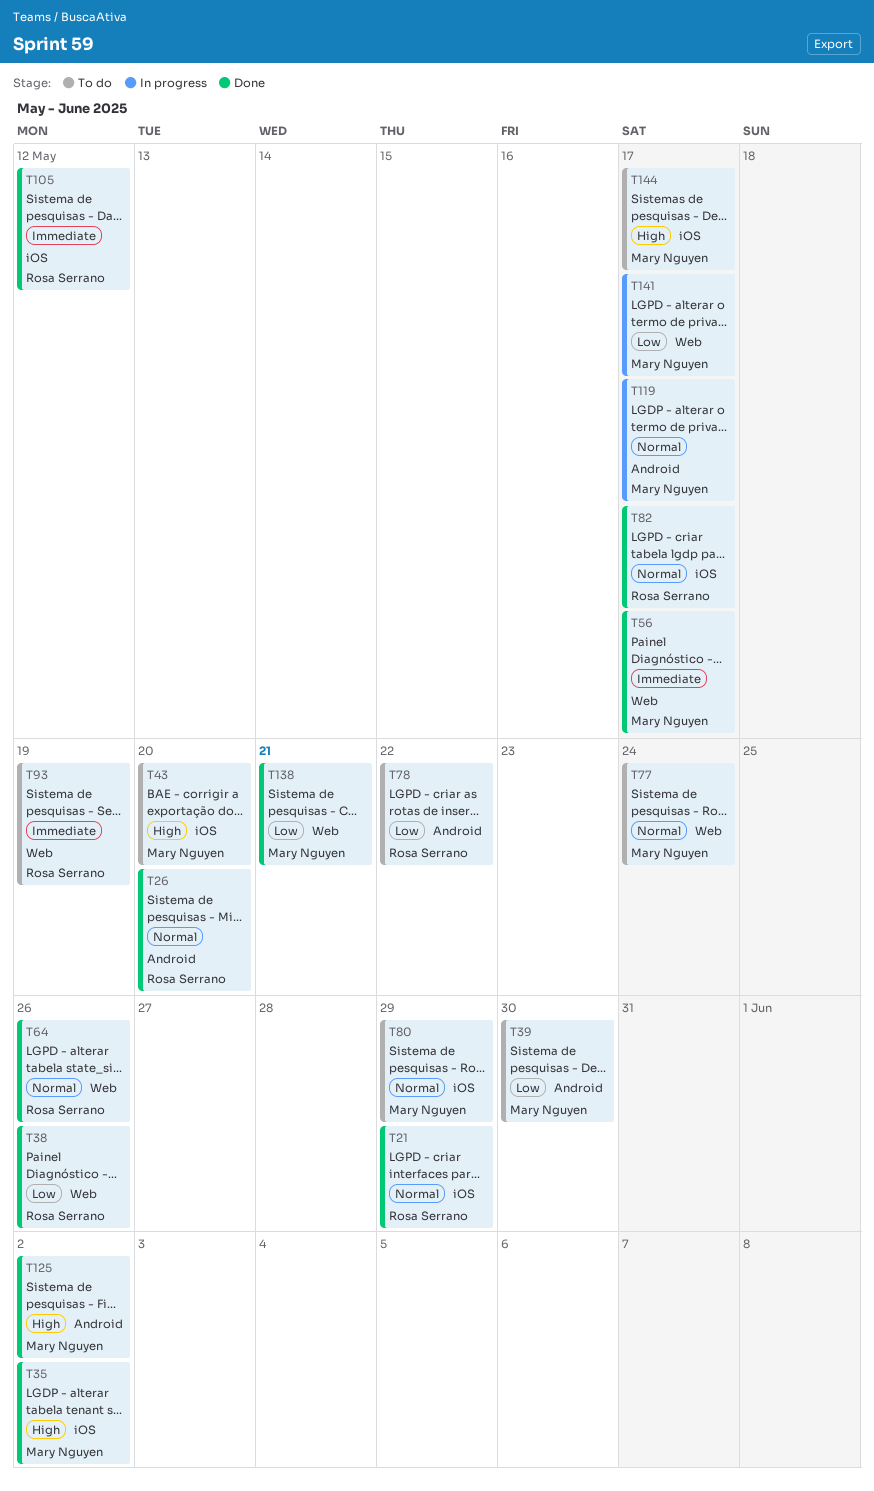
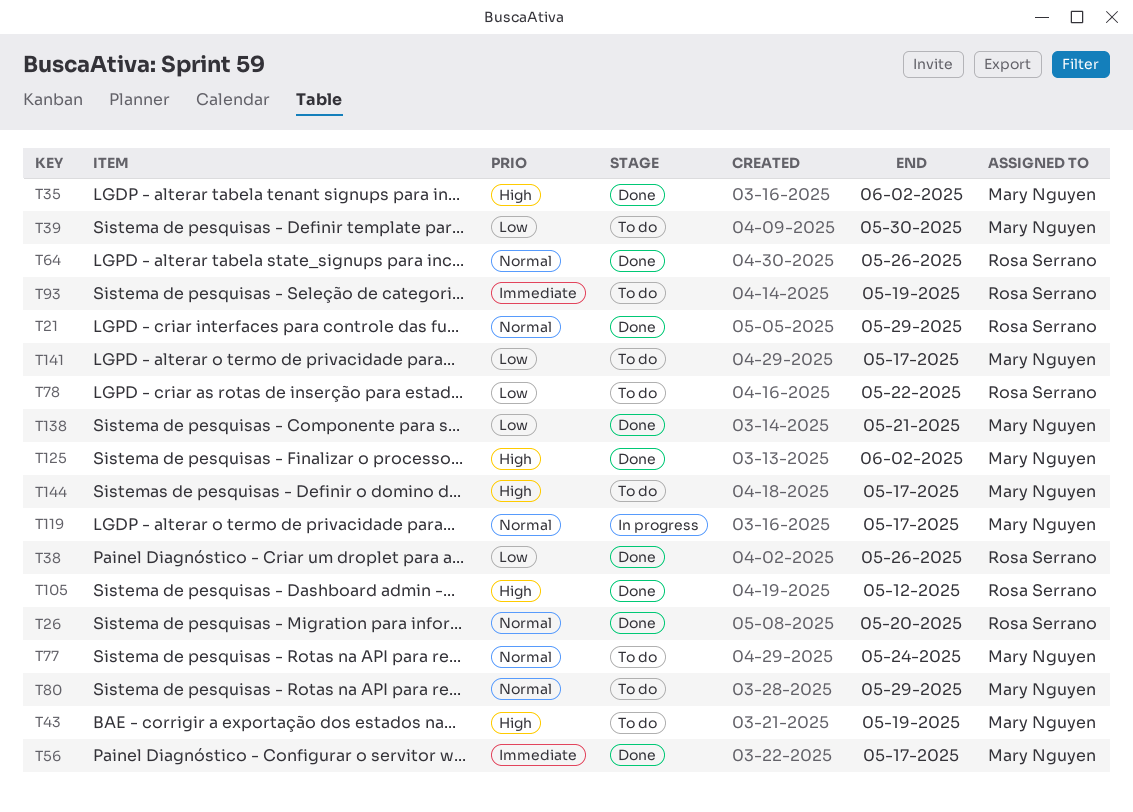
T43, due: May 20 -> May 19
T82: present -> none
T105, priority: Immediate -> High
T141, status: In progress -> To do

